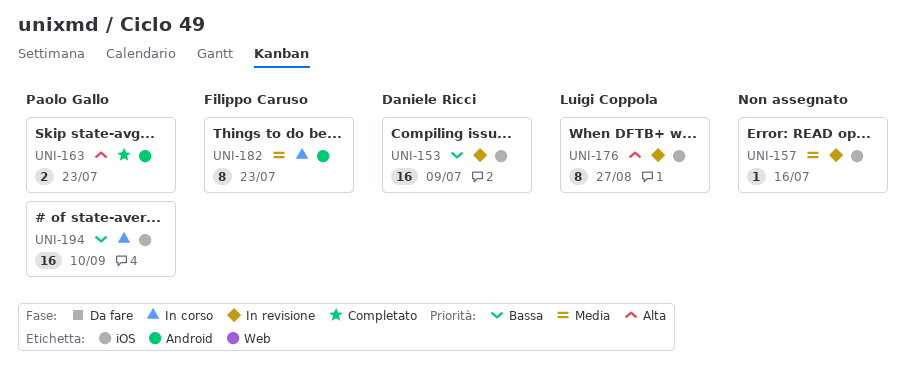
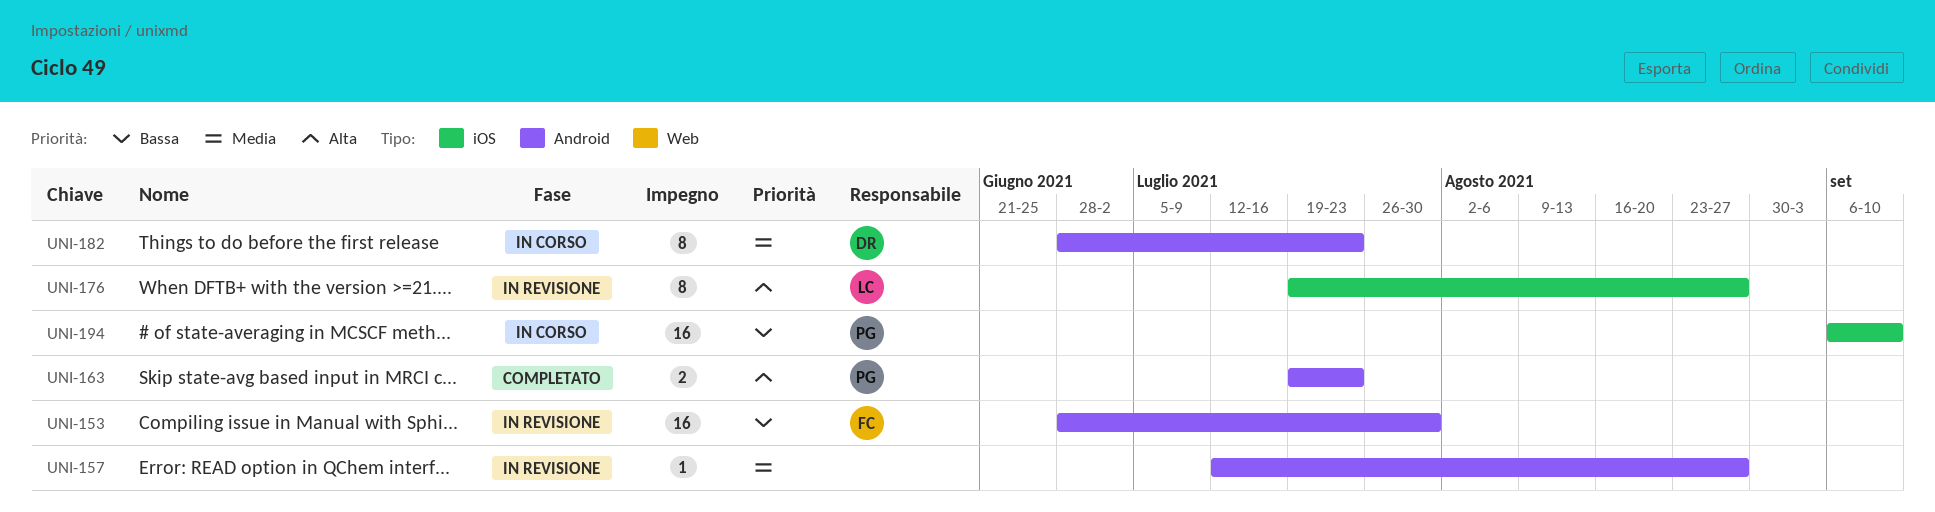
UNI-153, owner: Daniele Ricci -> Filippo Caruso
UNI-153, label: iOS -> Android
UNI-153, due: Jul 9 -> Jul 30
UNI-157, label: iOS -> Android
UNI-157, due: Jul 16 -> Aug 27
UNI-182, owner: Filippo Caruso -> Daniele Ricci

